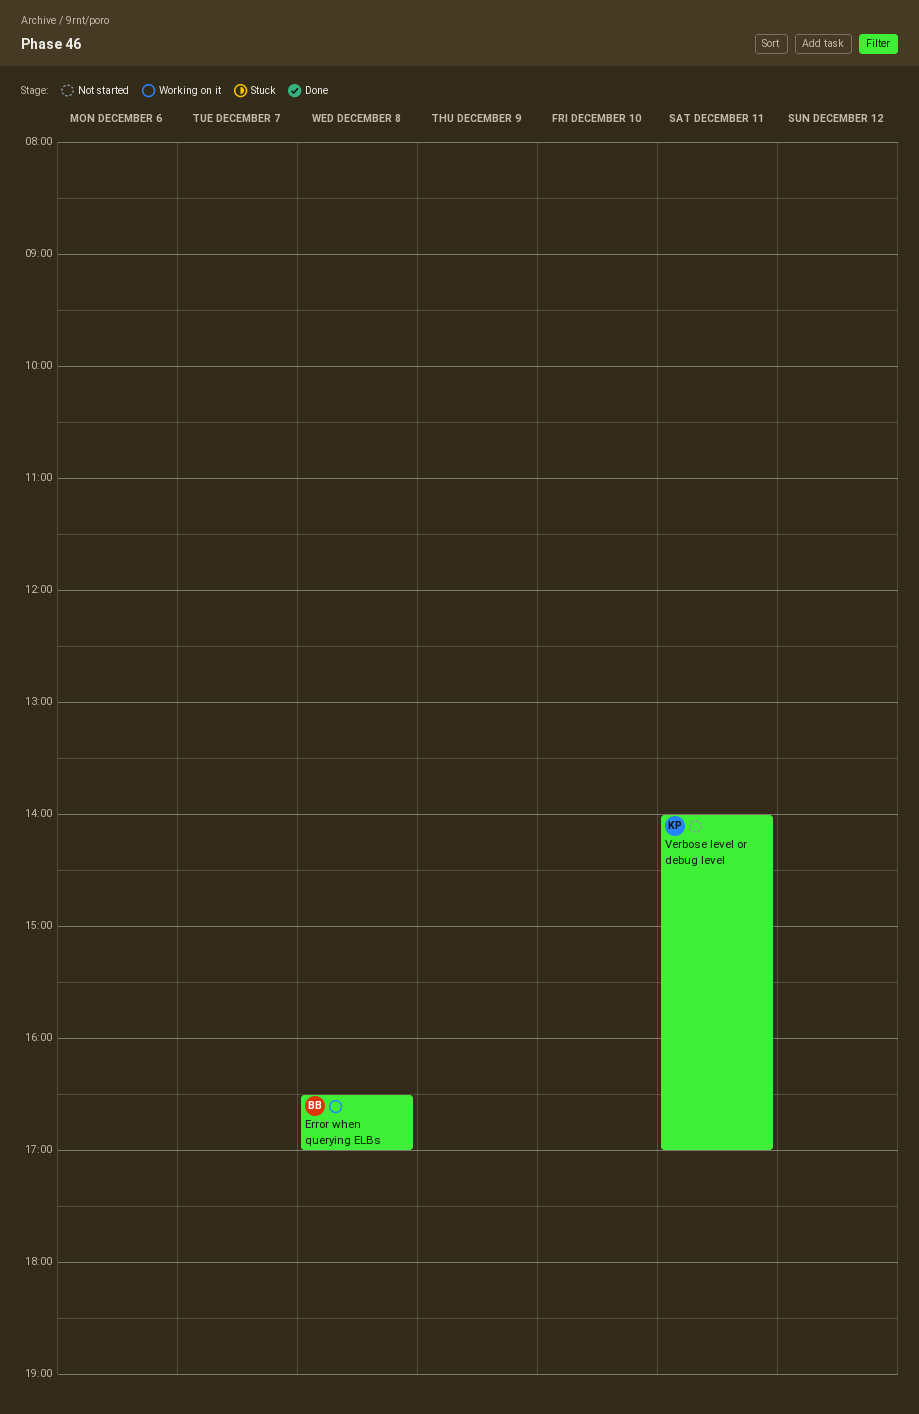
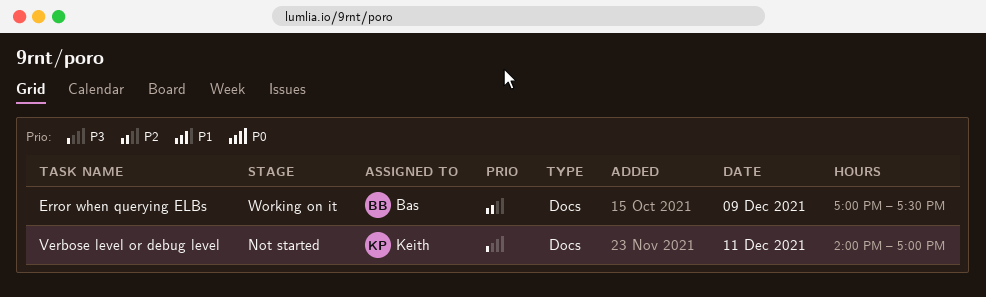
Error when querying ELBs, day: Dec 8 -> Dec 9
Error when querying ELBs, begins: 16:30 -> 17:00
Error when querying ELBs, ends: 17:00 -> 17:30

